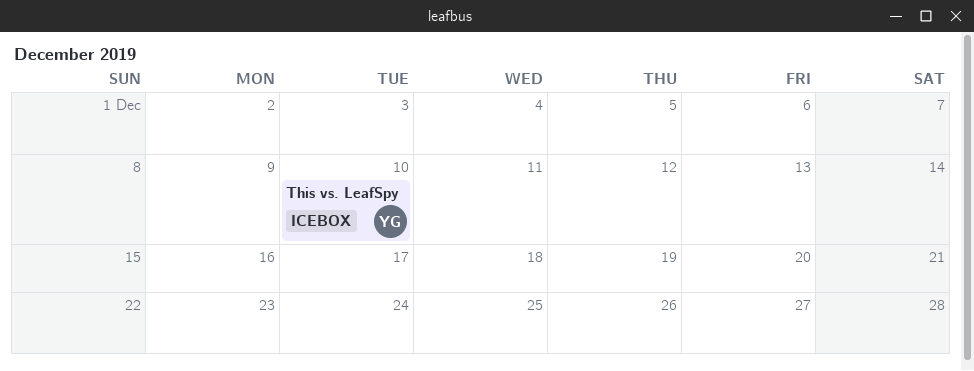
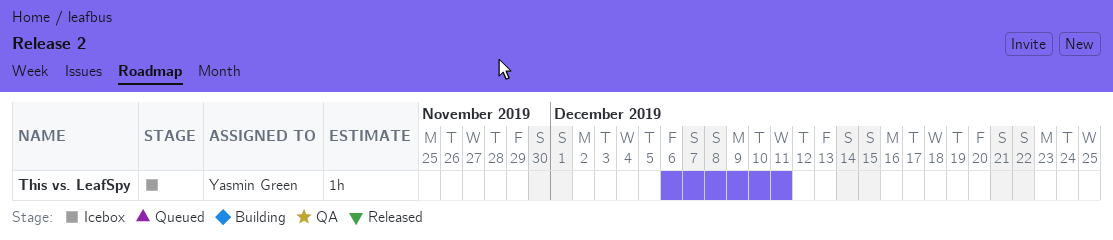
This vs. LeafSpy, due: Dec 10 -> Dec 11

